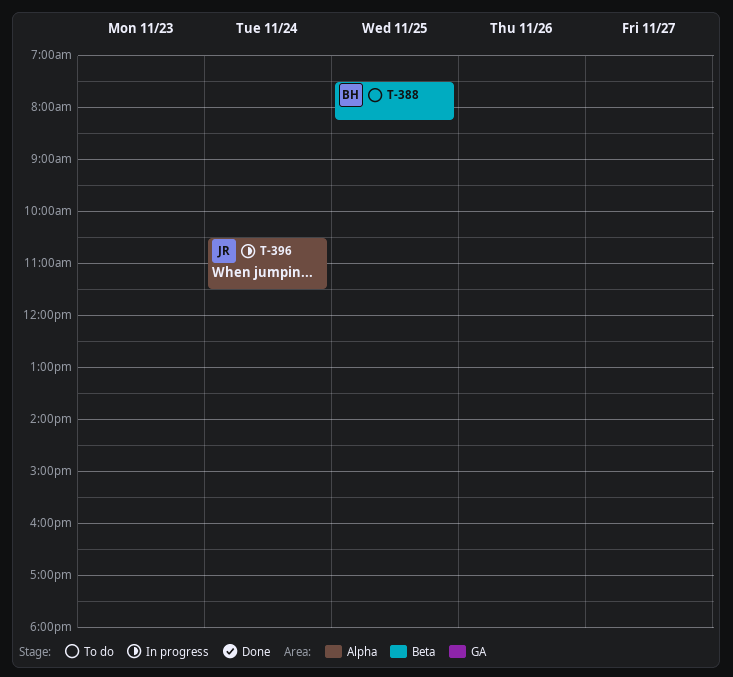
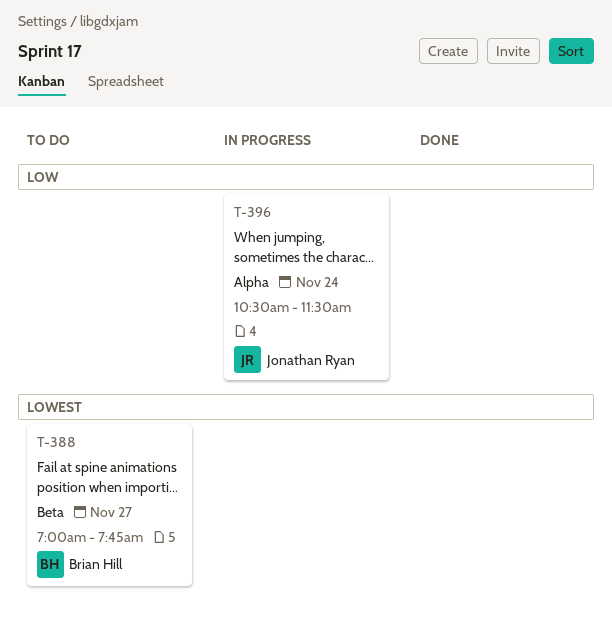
T-388, day: Nov 25 -> Nov 27
T-388, begins: 07:30 -> 07:00
T-388, ends: 08:15 -> 07:45

